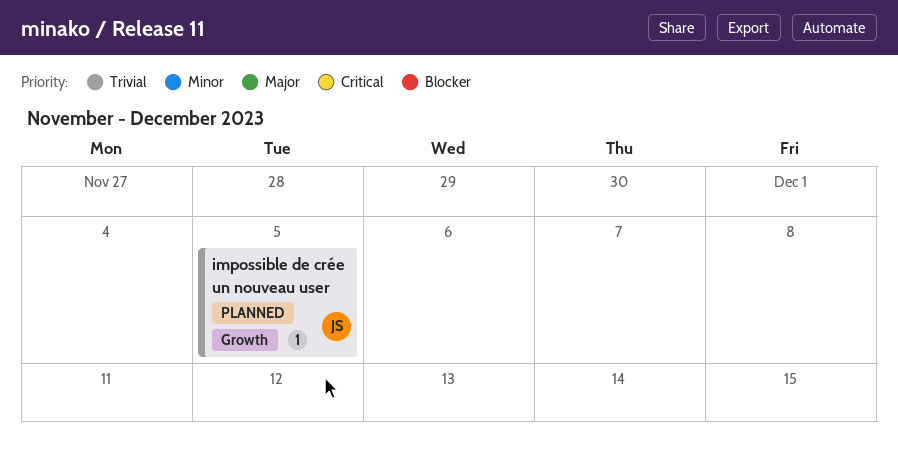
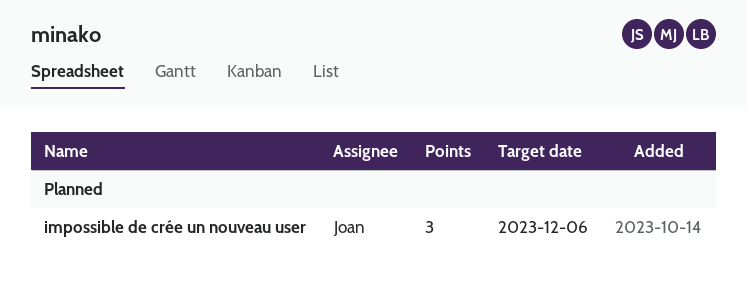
impossible de crée un nouveau user, estimate: 1 -> 3
impossible de crée un nouveau user, due: Dec 5 -> Dec 6

